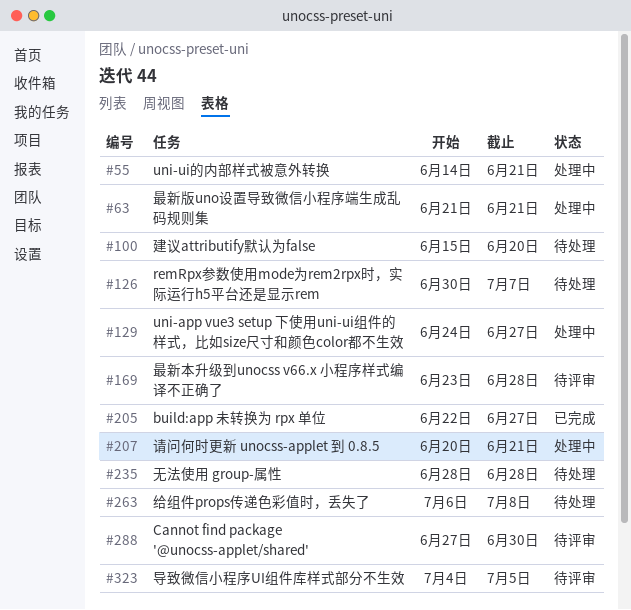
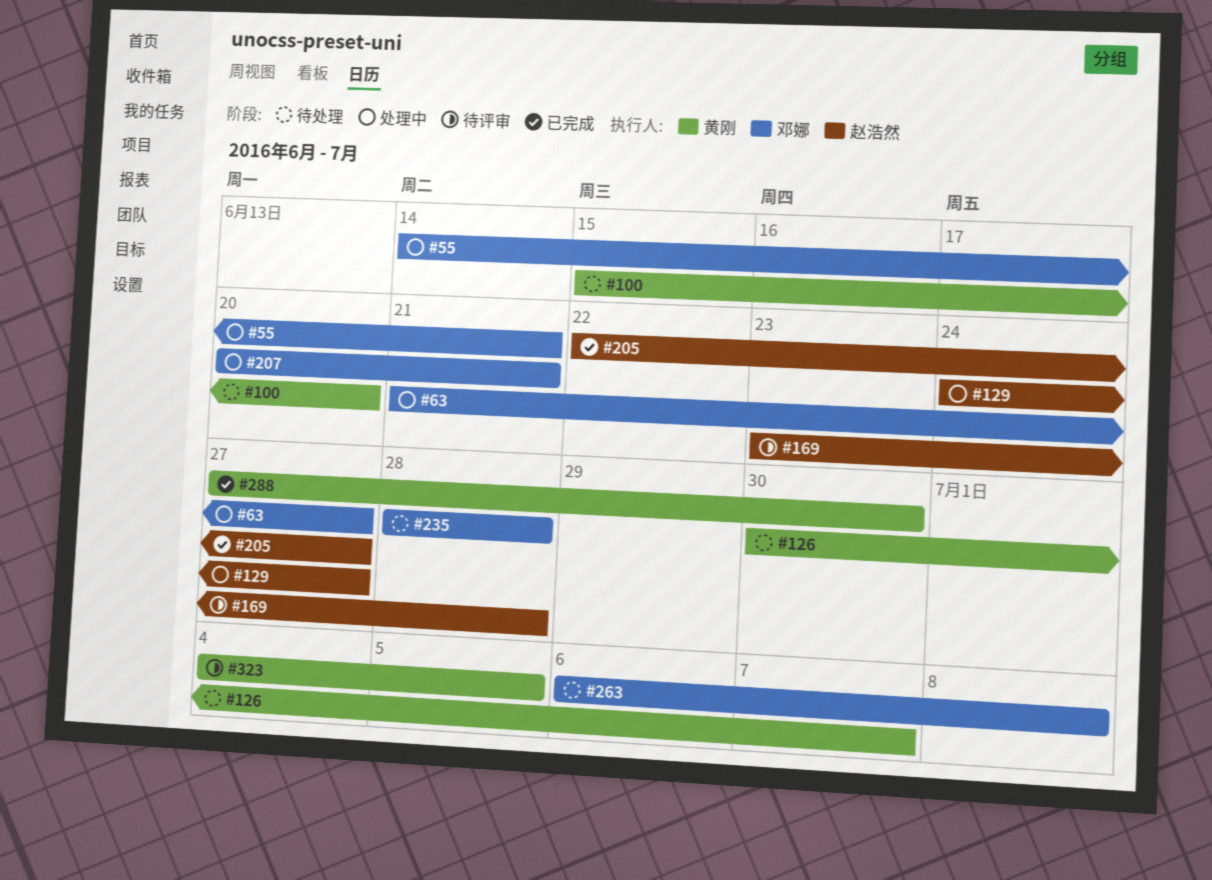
#63, due: Jun 21 -> Jun 27
#288, status: 待评审 -> 已完成

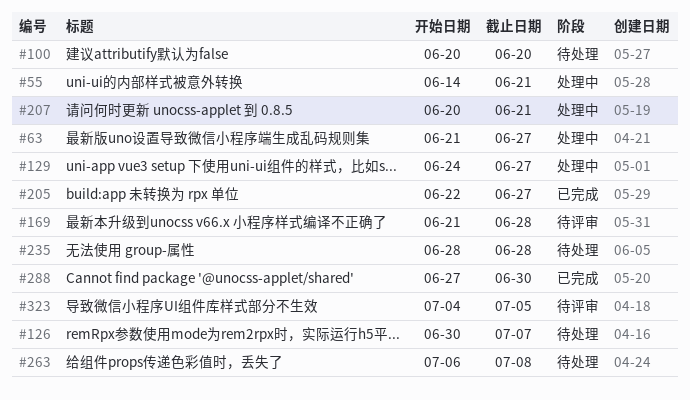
#100, start: Jun 15 -> Jun 20
#169, start: Jun 23 -> Jun 21

